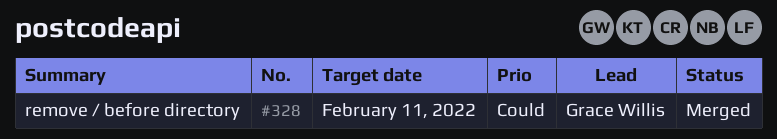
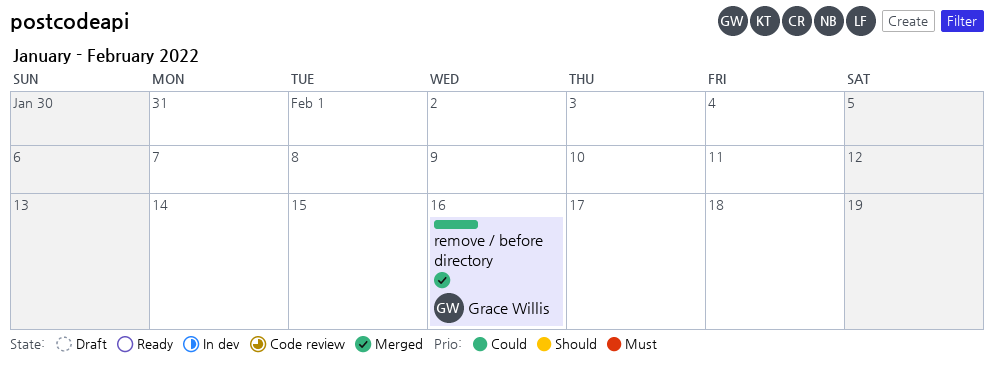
remove / before directory, due: Feb 11 -> Feb 16

